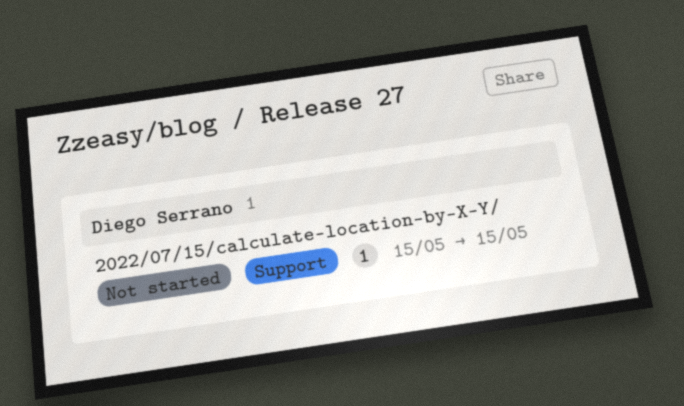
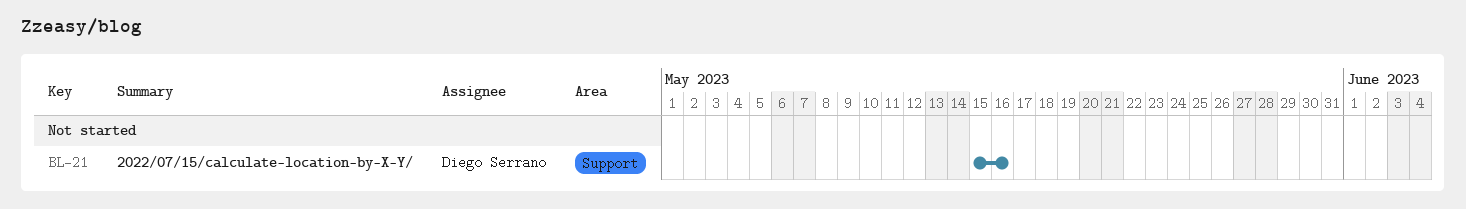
2022/07/15/calculate-location-by-X-Y/, due: May 15 -> May 16

